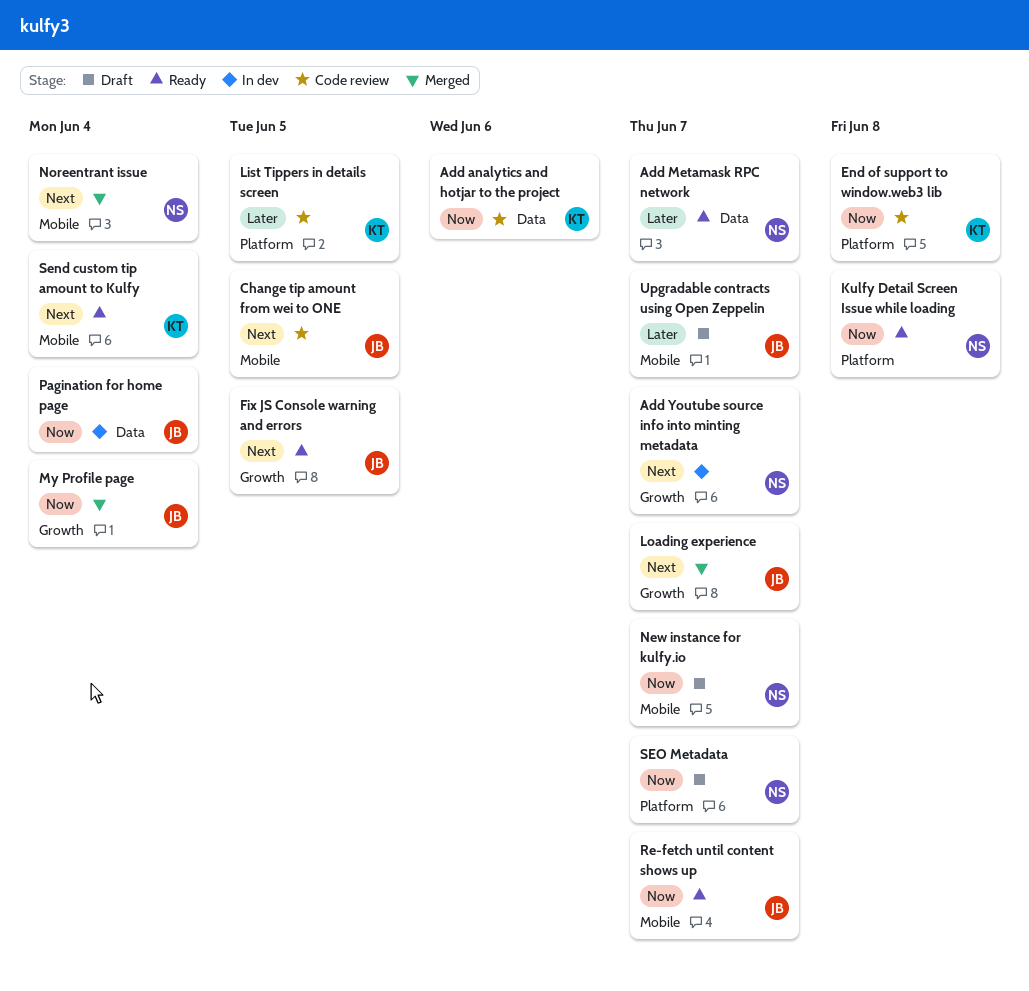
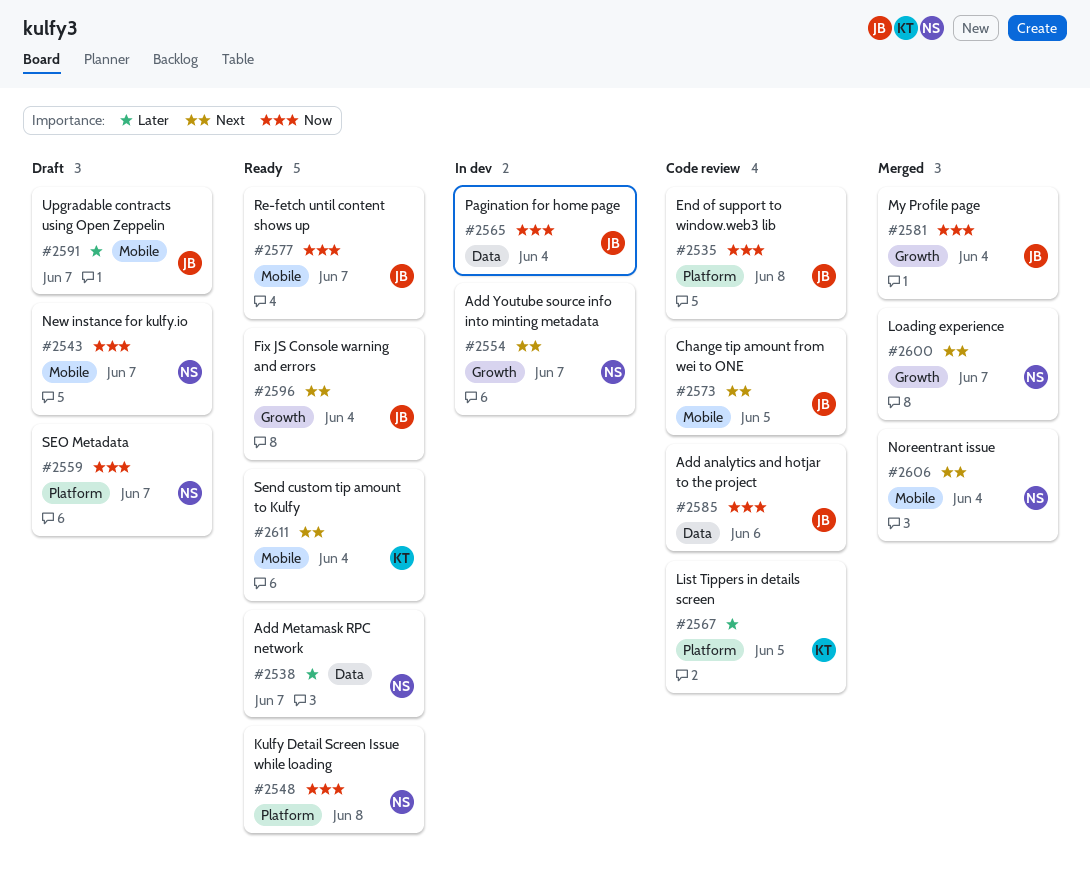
Add analytics and hotjar to the project, owner: KT -> JB
End of support to window.web3 lib, owner: KT -> JB
Fix JS Console warning and errors, due: Jun 5 -> Jun 4
Loading experience, owner: JB -> NS

